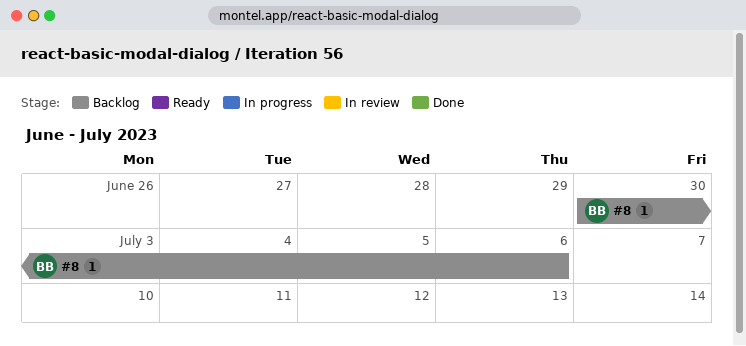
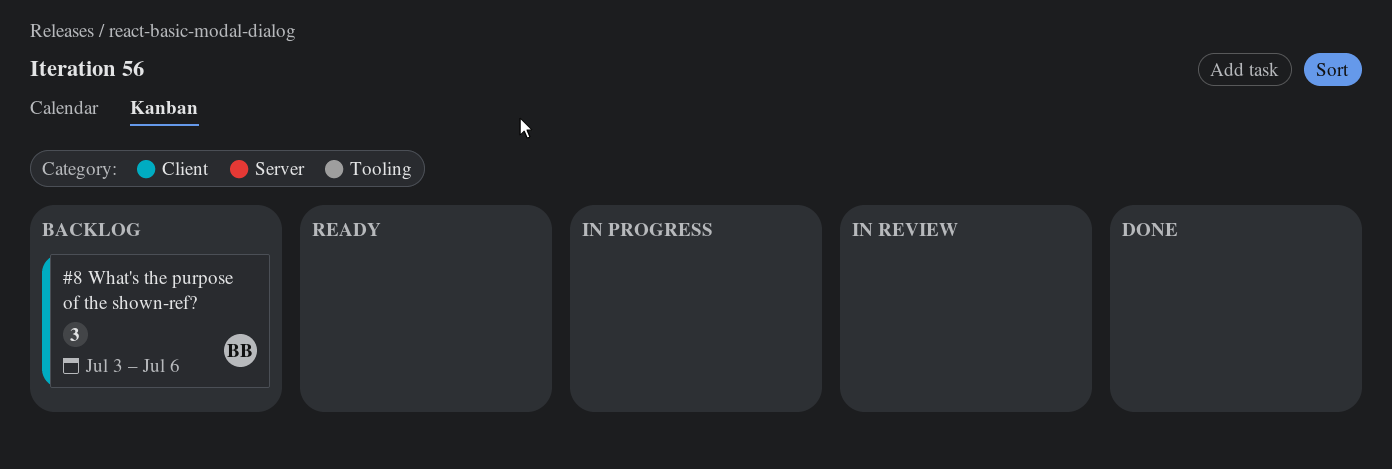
#8, estimate: 1 -> 3
#8, start: Jun 30 -> Jul 3

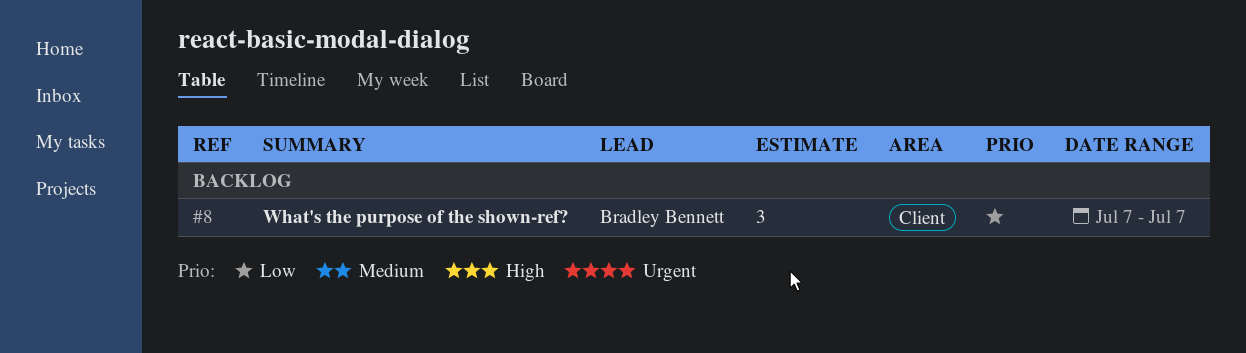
#8, start: Jul 3 -> Jul 7
#8, due: Jul 6 -> Jul 7

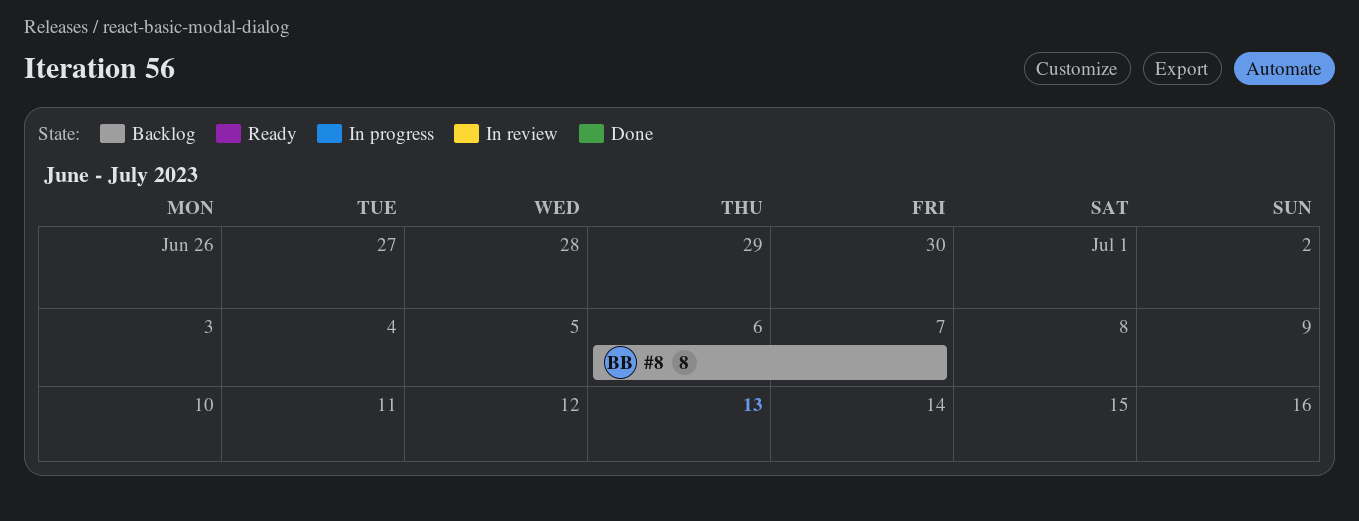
#8, estimate: 3 -> 8
#8, start: Jul 7 -> Jul 6

